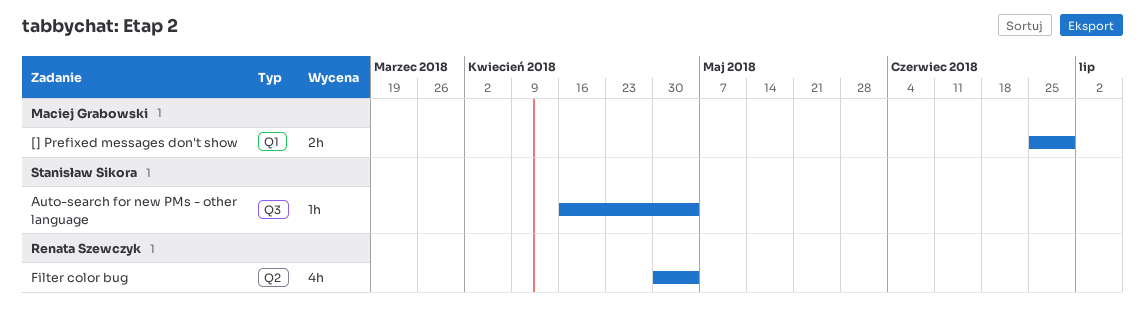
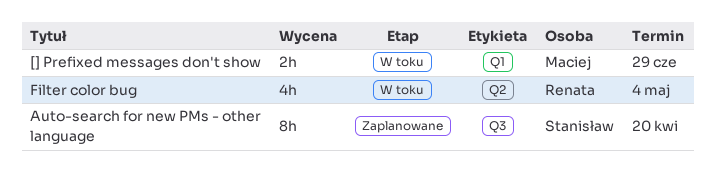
Auto-search for new PMs - other language, estimate: 1h -> 8h
Auto-search for new PMs - other language, due: May 4 -> Apr 20

